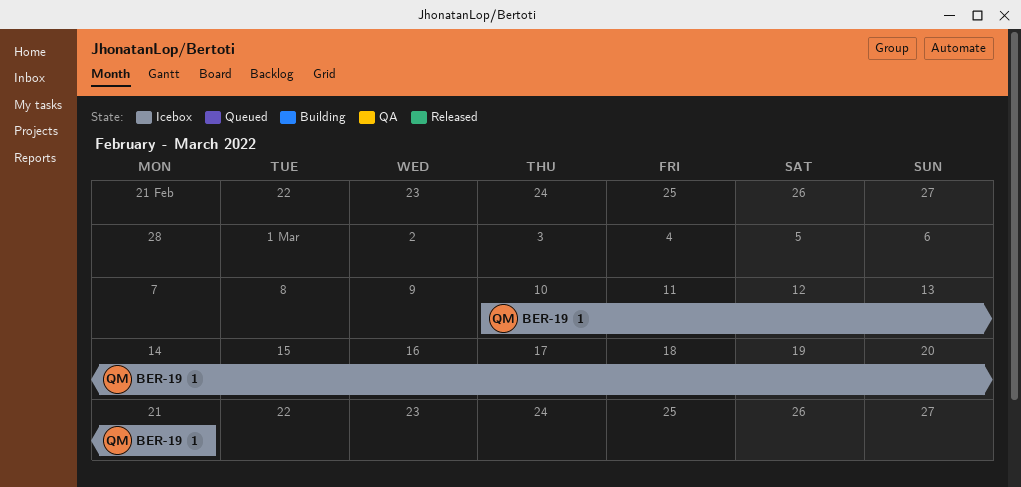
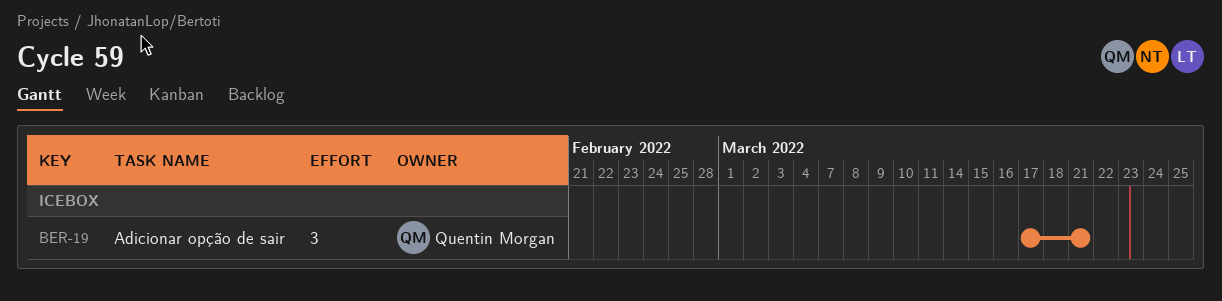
BER-19, estimate: 1 -> 3
BER-19, start: Mar 10 -> Mar 17

